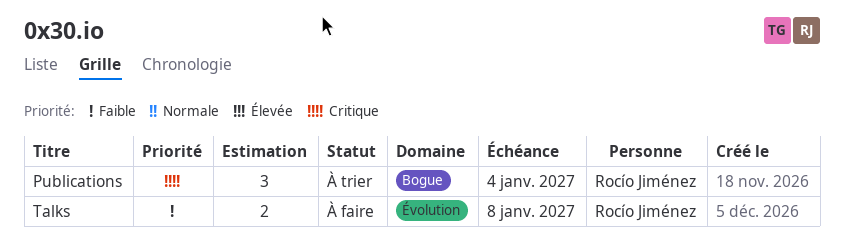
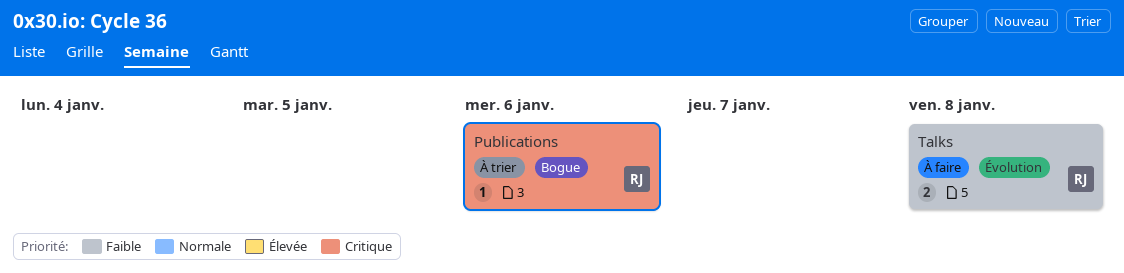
Publications, estimate: 3 -> 1
Publications, due: Jan 4 -> Jan 6

